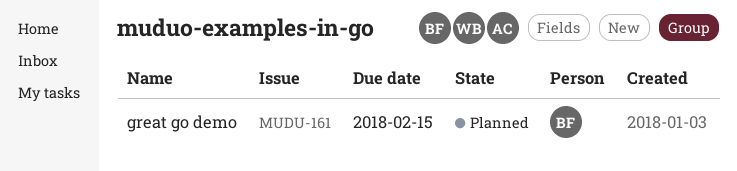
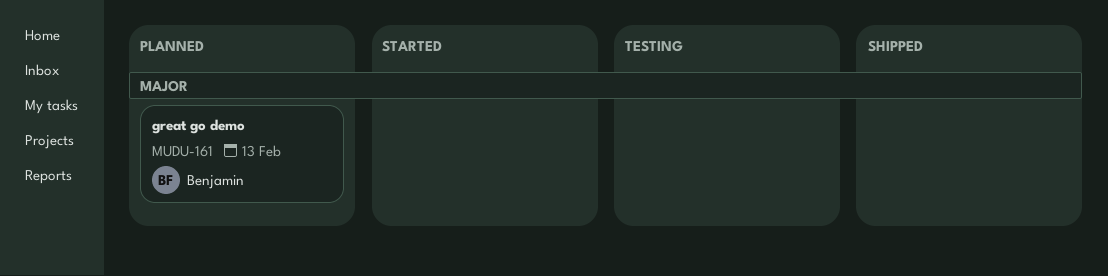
MUDU-161, due: Feb 15 -> Feb 13

